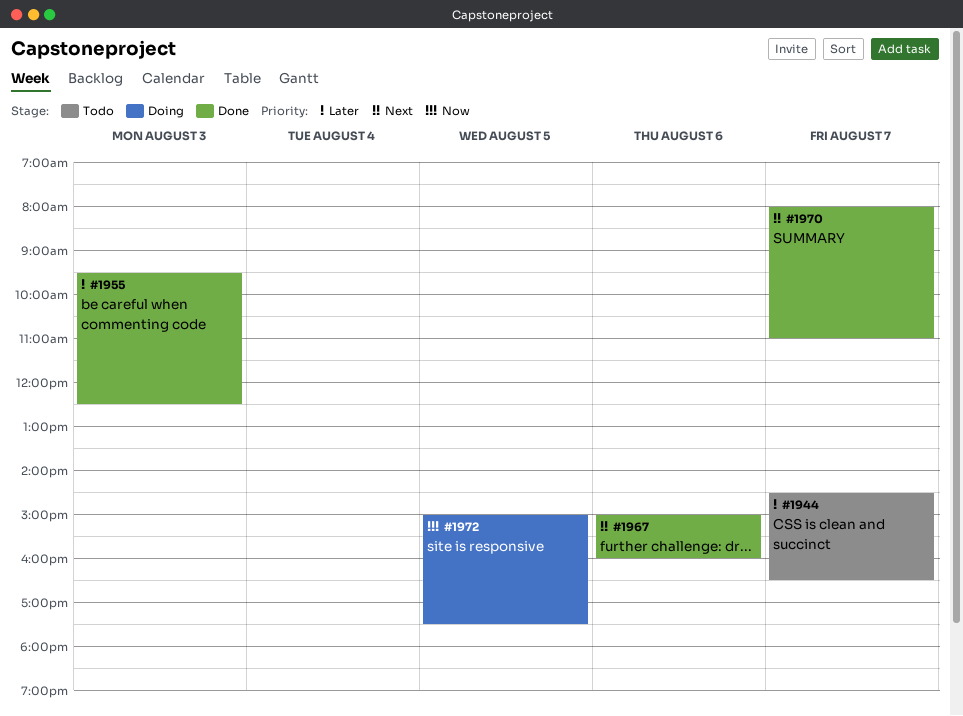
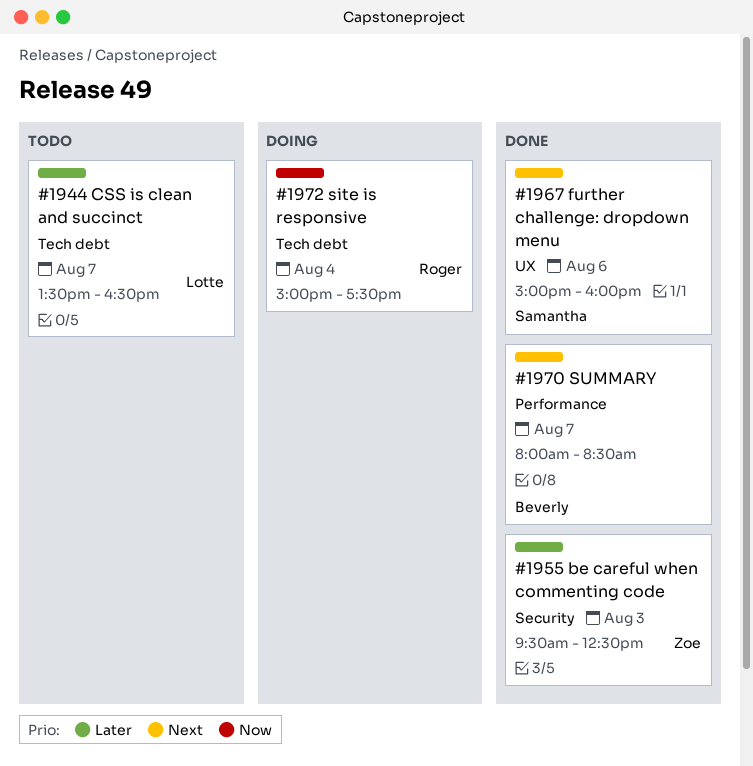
#1944, begins: 14:30 -> 13:30
#1970, ends: 11:00 -> 08:30
#1972, day: Aug 5 -> Aug 4

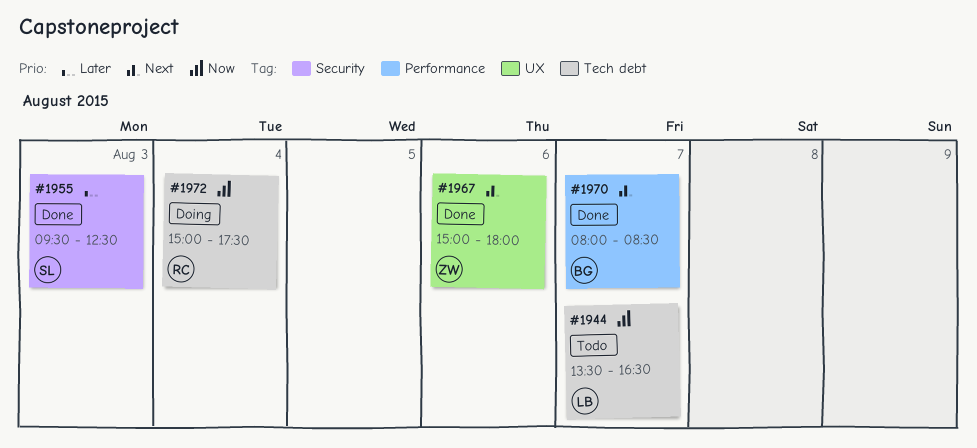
#1944, priority: Later -> Now
#1955, owner: Zoe -> Samantha
#1967, owner: Samantha -> Zoe
#1967, ends: 16:00 -> 18:00

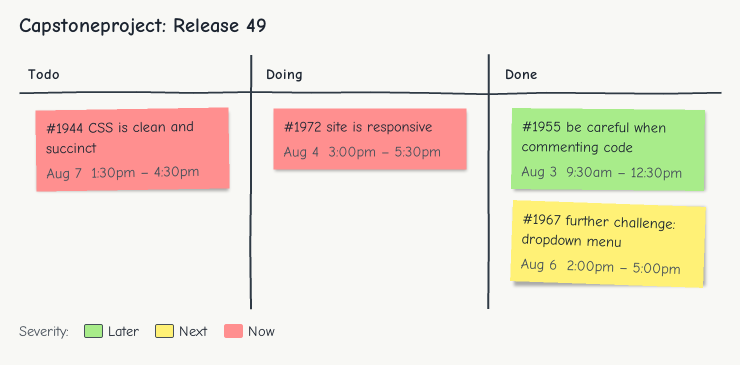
#1967, begins: 15:00 -> 14:00
#1967, ends: 18:00 -> 17:00
#1970: present -> none

